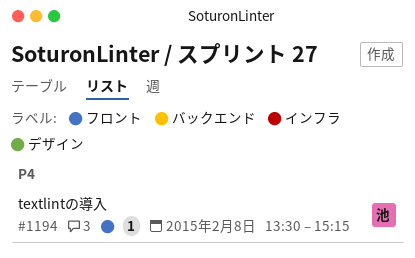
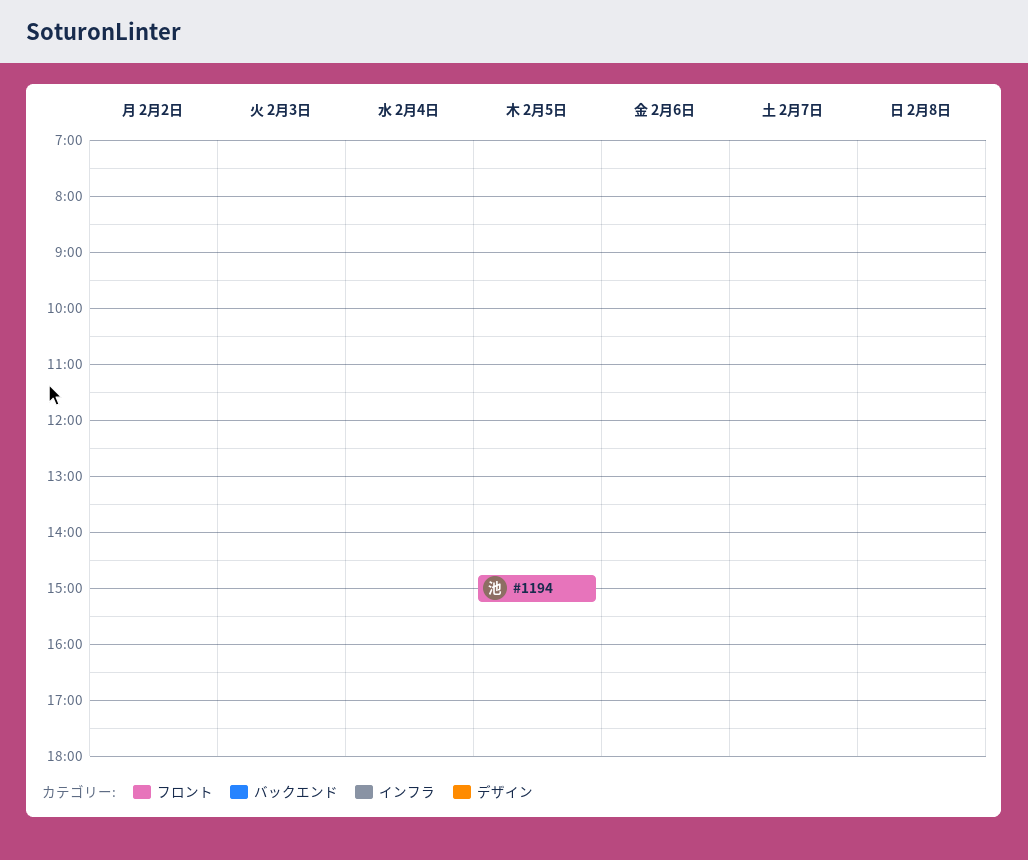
#1194, day: Feb 8 -> Feb 5
#1194, begins: 13:30 -> 14:45

